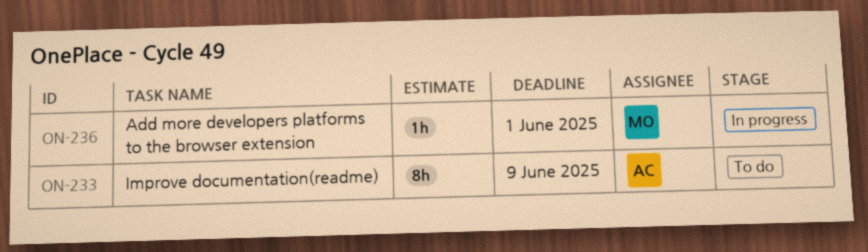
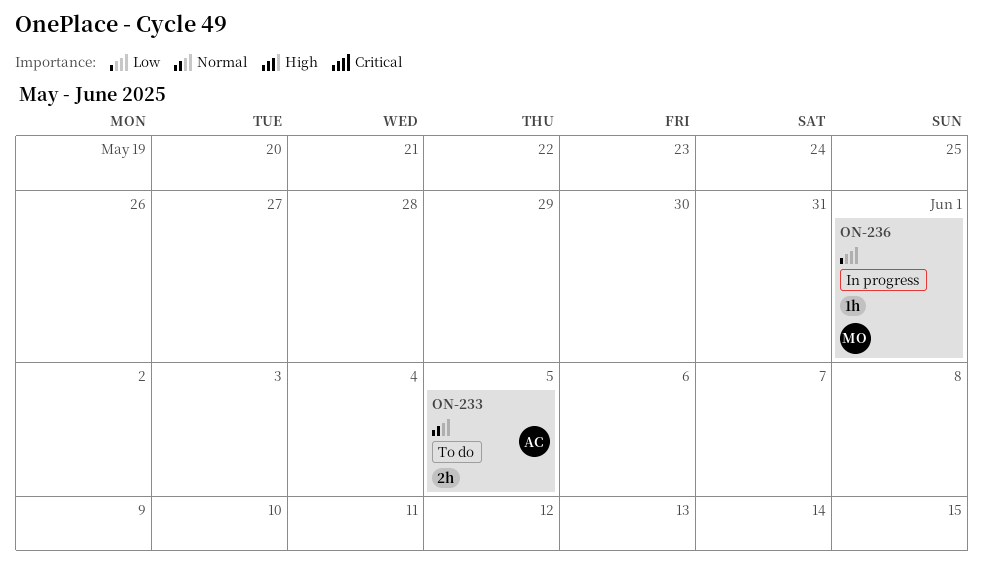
ON-233, estimate: 8h -> 2h
ON-233, due: Jun 9 -> Jun 5

